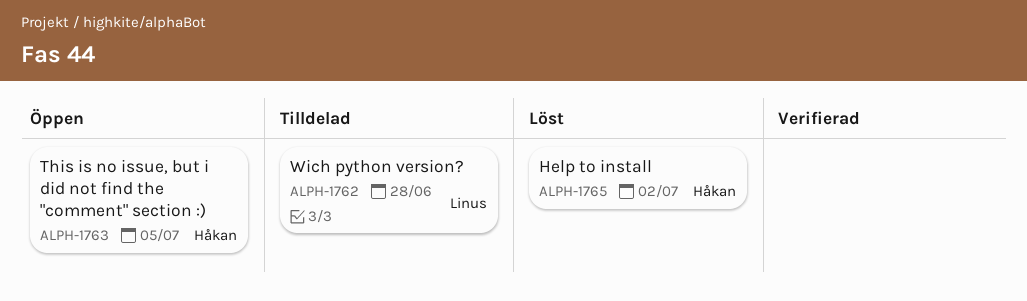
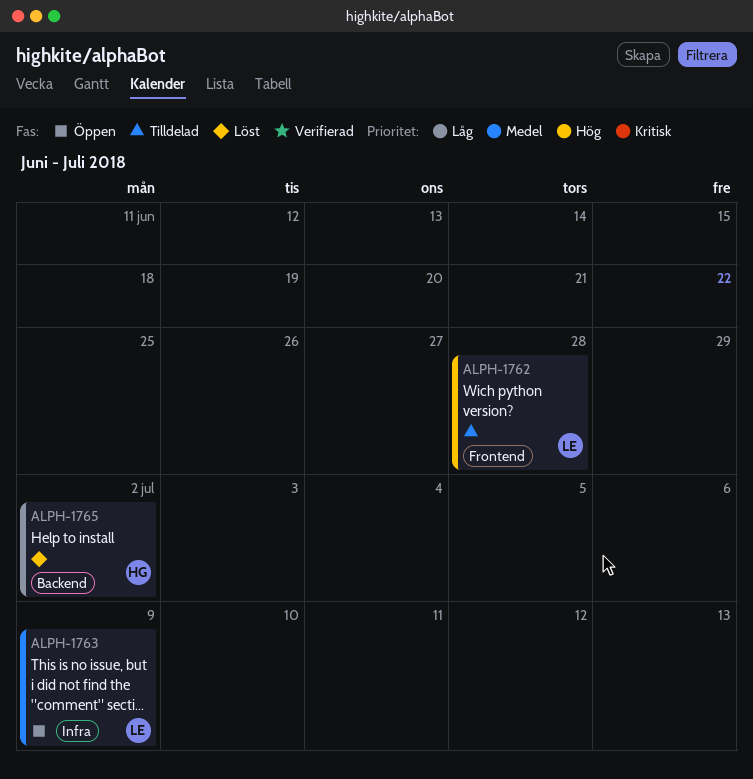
ALPH-1763, owner: Håkan -> Linus
ALPH-1763, due: Jul 5 -> Jul 9

